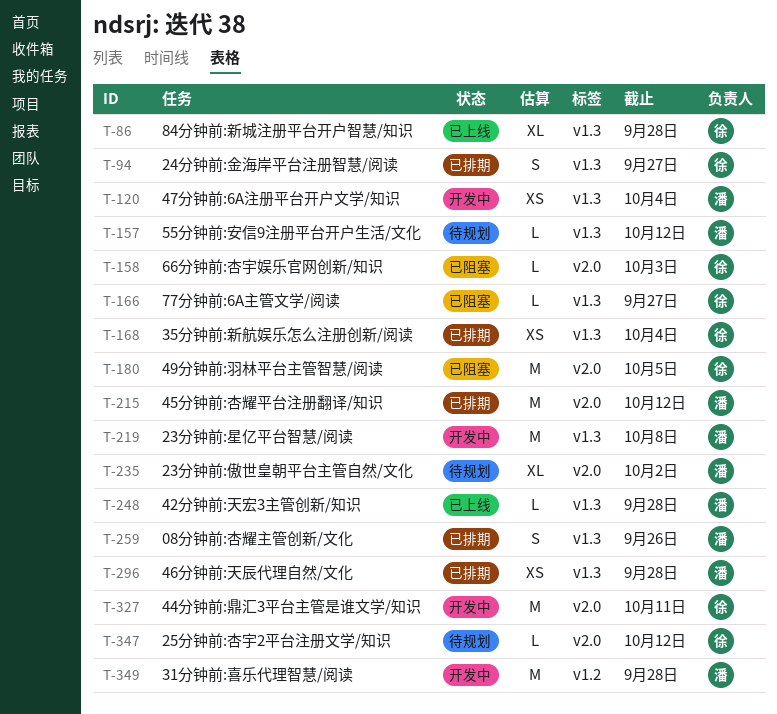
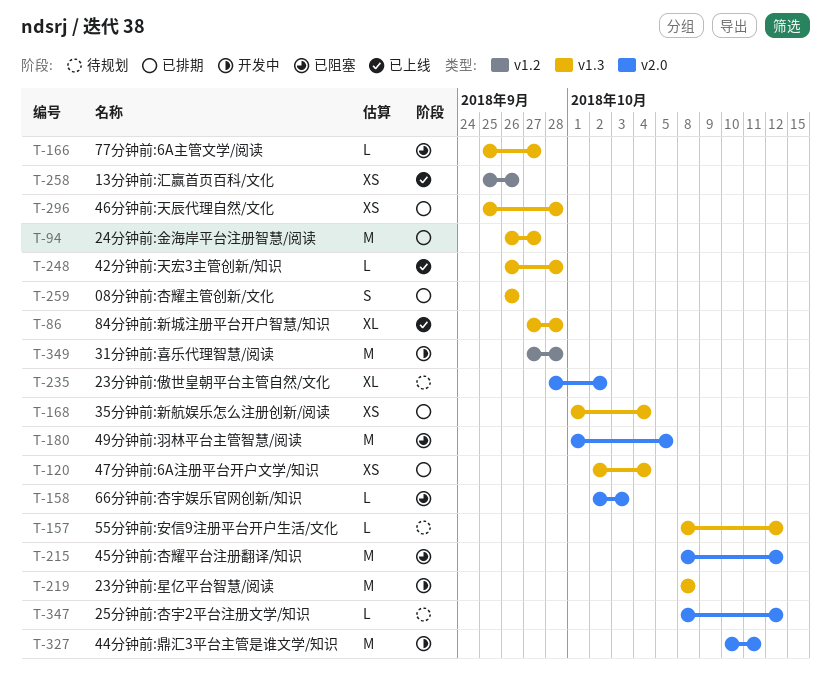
T-94, estimate: S -> M
T-120, status: 开发中 -> 已排期
T-215, status: 已排期 -> 已阻塞
T-258: none -> present

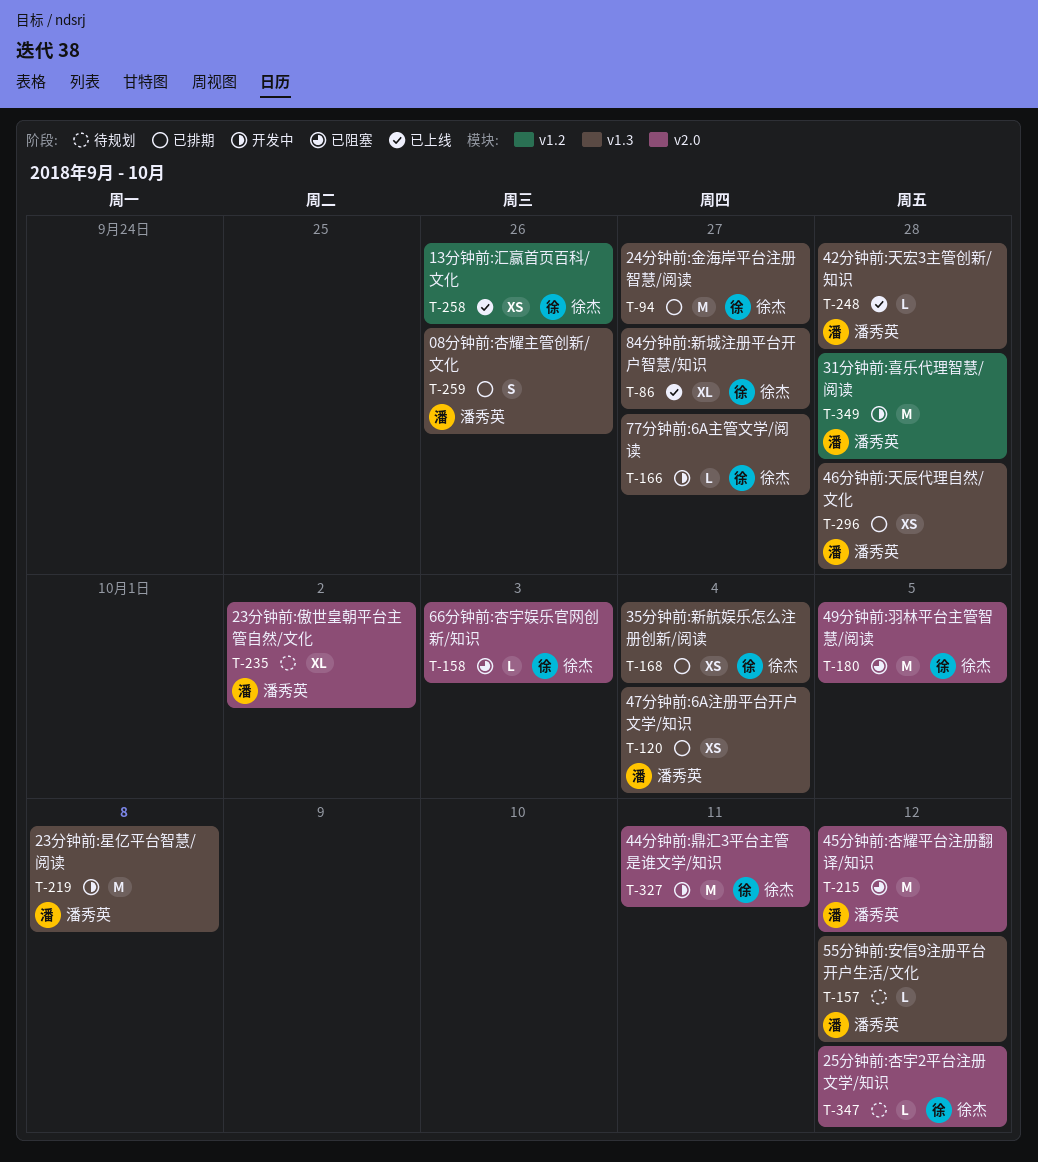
T-86, due: Sep 28 -> Sep 27
T-166, status: 已阻塞 -> 开发中

